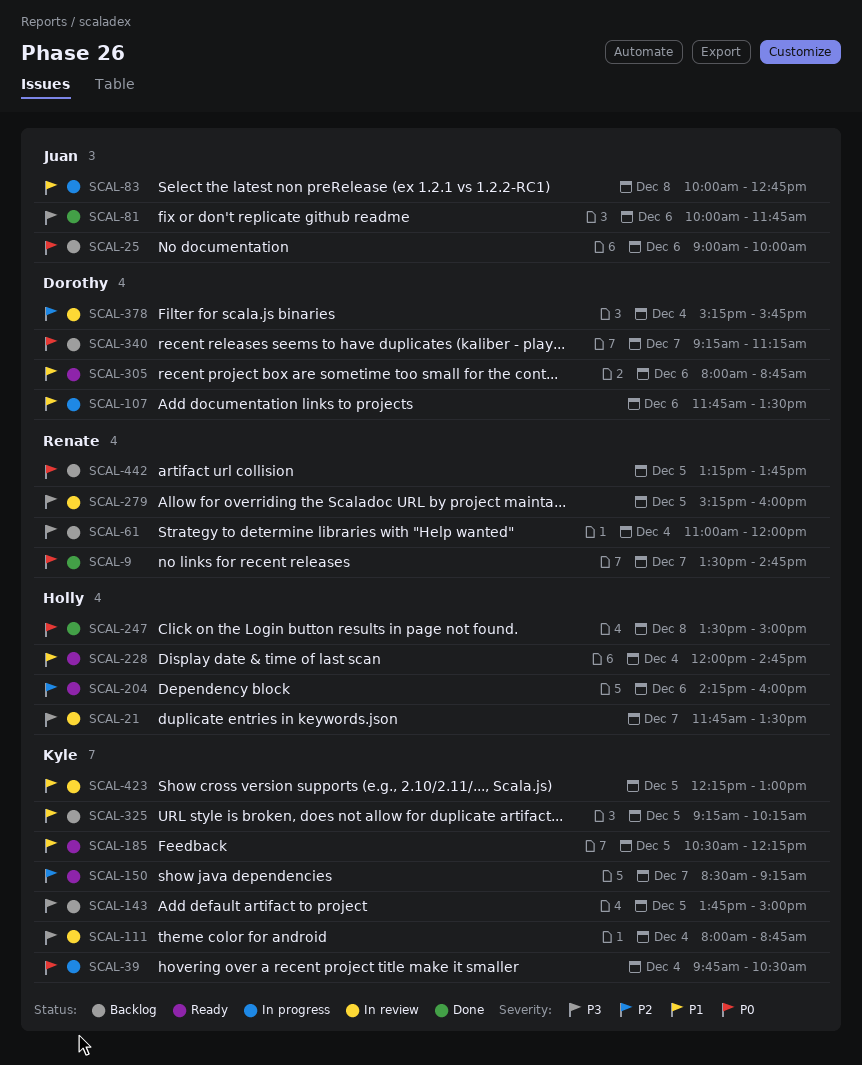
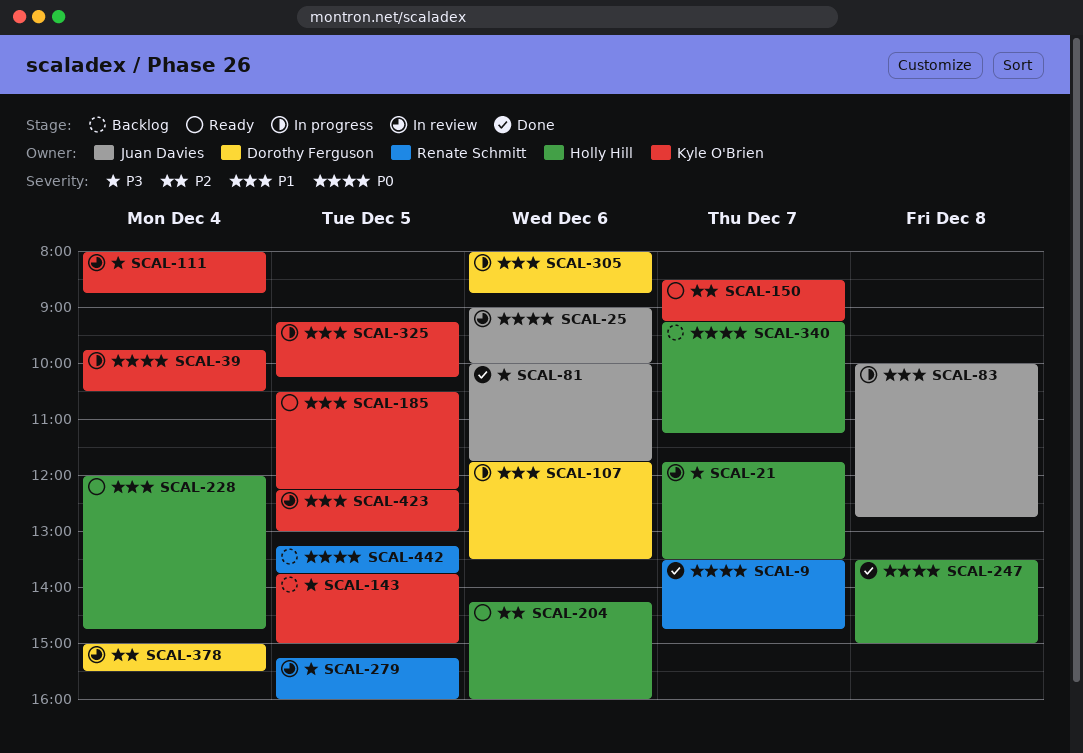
SCAL-25, status: Backlog -> In review
SCAL-61: present -> none
SCAL-305, status: Ready -> In progress
SCAL-325, status: Backlog -> In progress
SCAL-340, owner: Dorothy Ferguson -> Holly Hill
SCAL-378, begins: 15:15 -> 15:00
SCAL-378, ends: 15:45 -> 15:30

